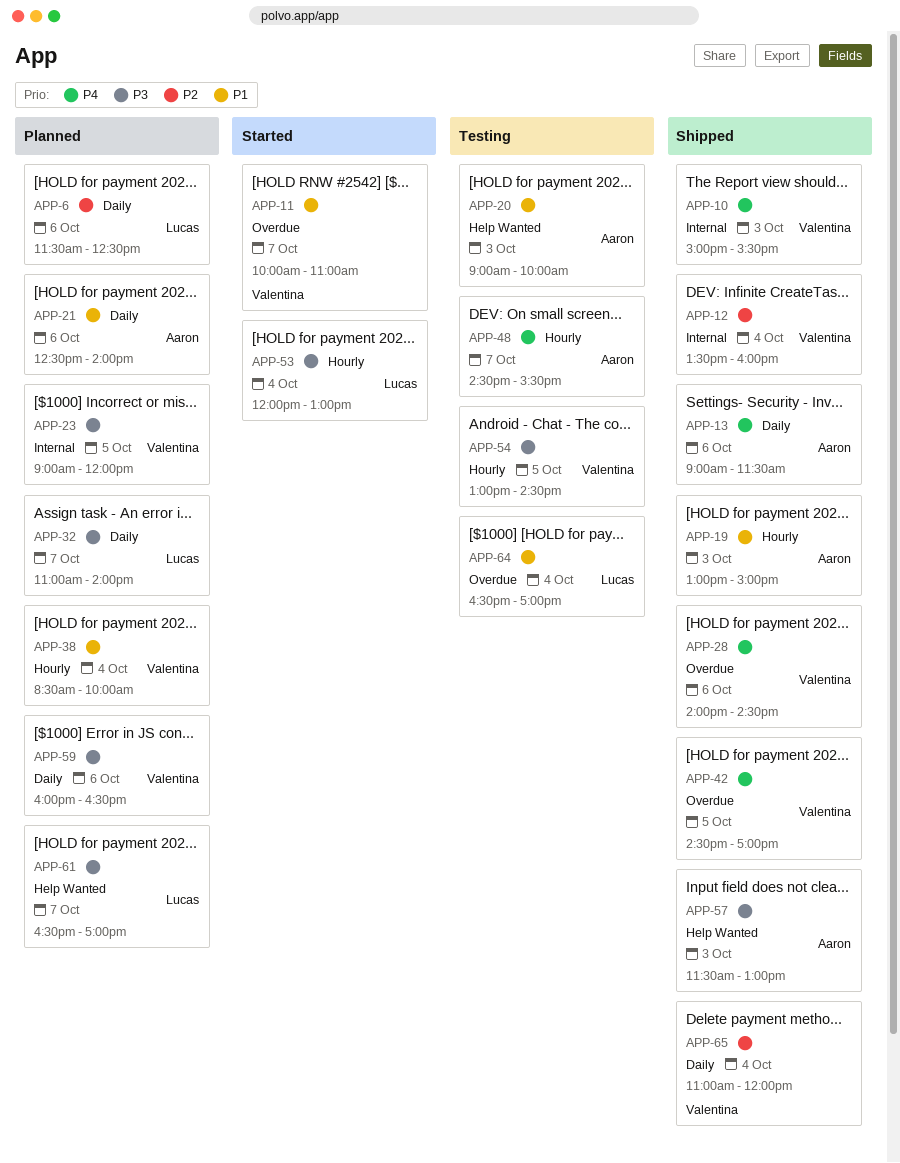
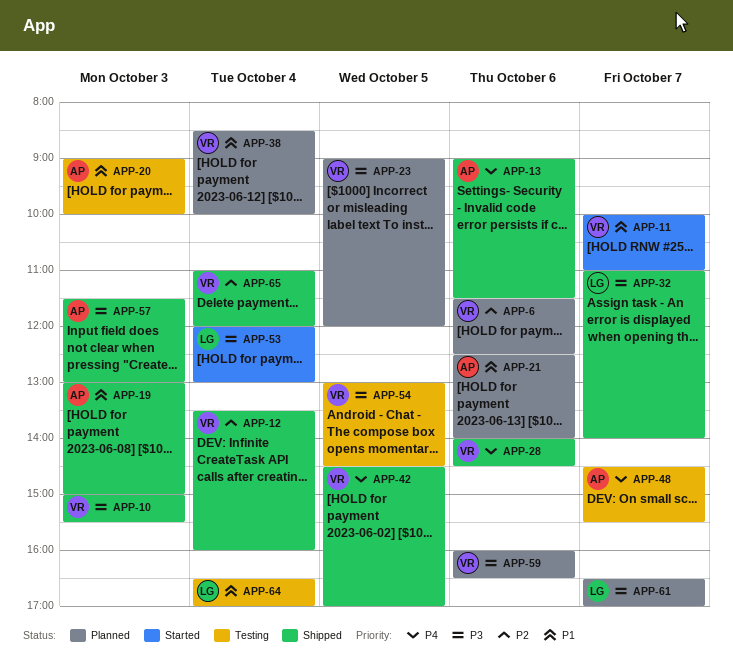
APP-6, owner: Lucas -> Valentina
APP-10, priority: P4 -> P3
APP-32, status: Planned -> Shipped

